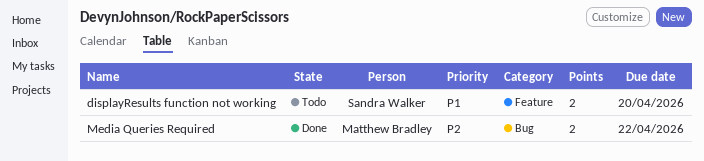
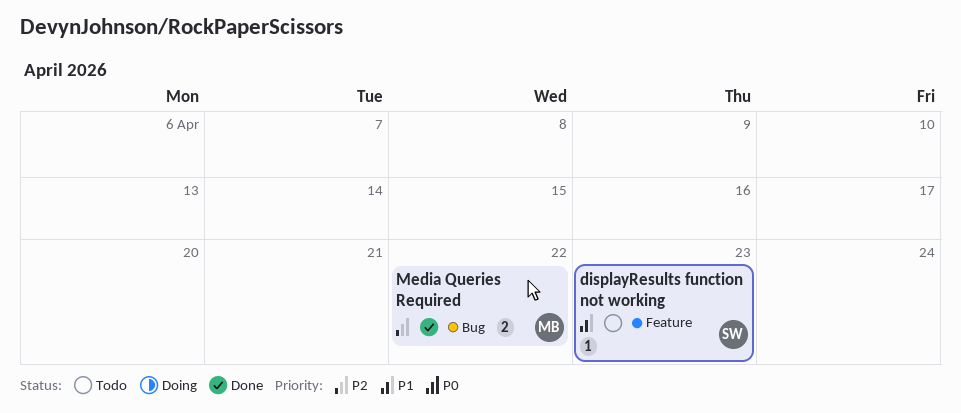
displayResults function not working, estimate: 2 -> 1
displayResults function not working, due: Apr 20 -> Apr 23

